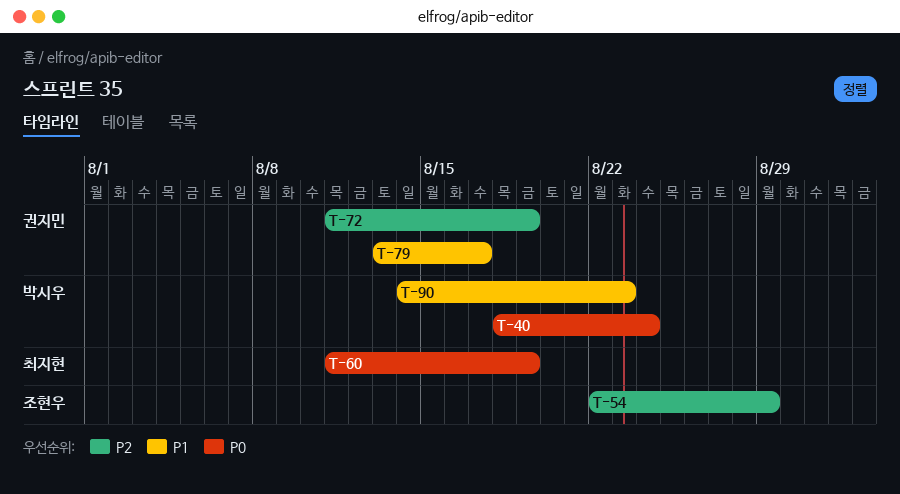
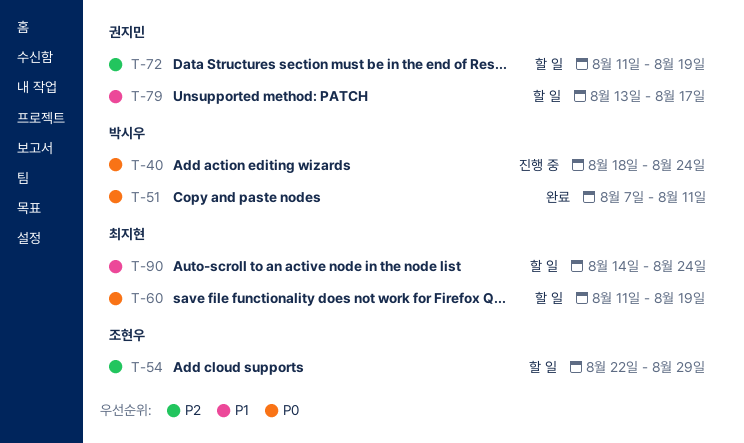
T-51: none -> present
T-90, owner: 박시우 -> 최지현
T-90, due: Aug 23 -> Aug 24

